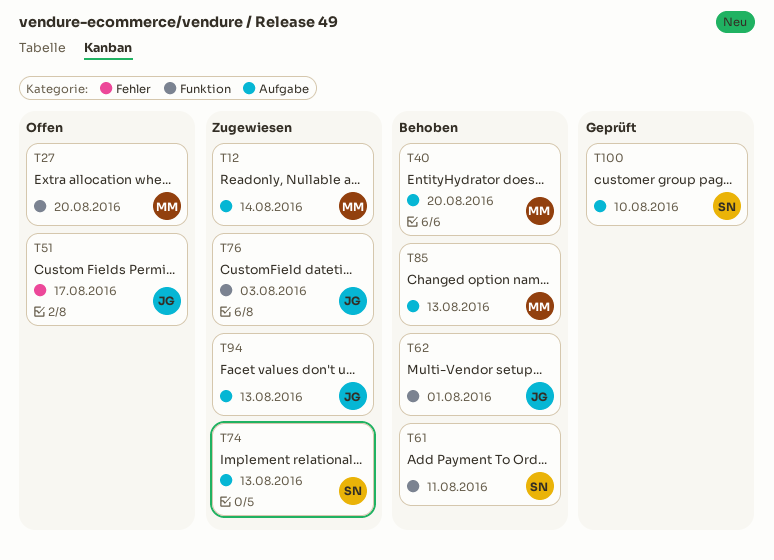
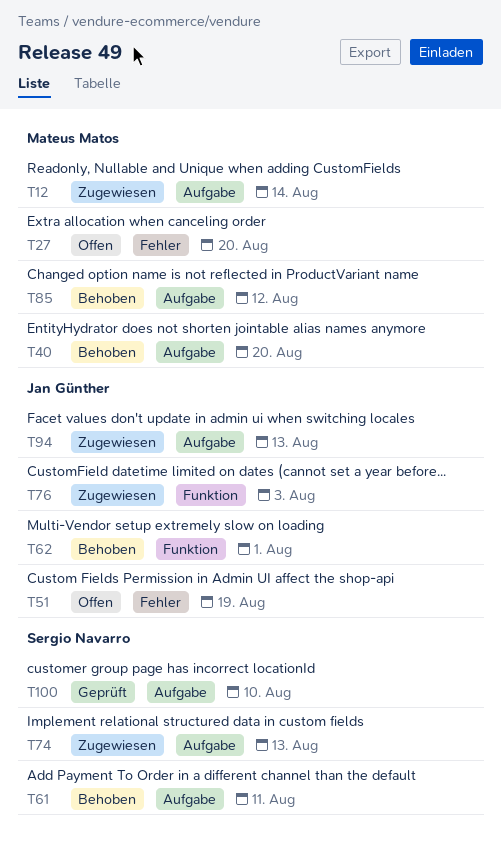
T27, label: Funktion -> Fehler
T51, due: Aug 17 -> Aug 19
T61, label: Funktion -> Aufgabe
T85, due: Aug 13 -> Aug 12

